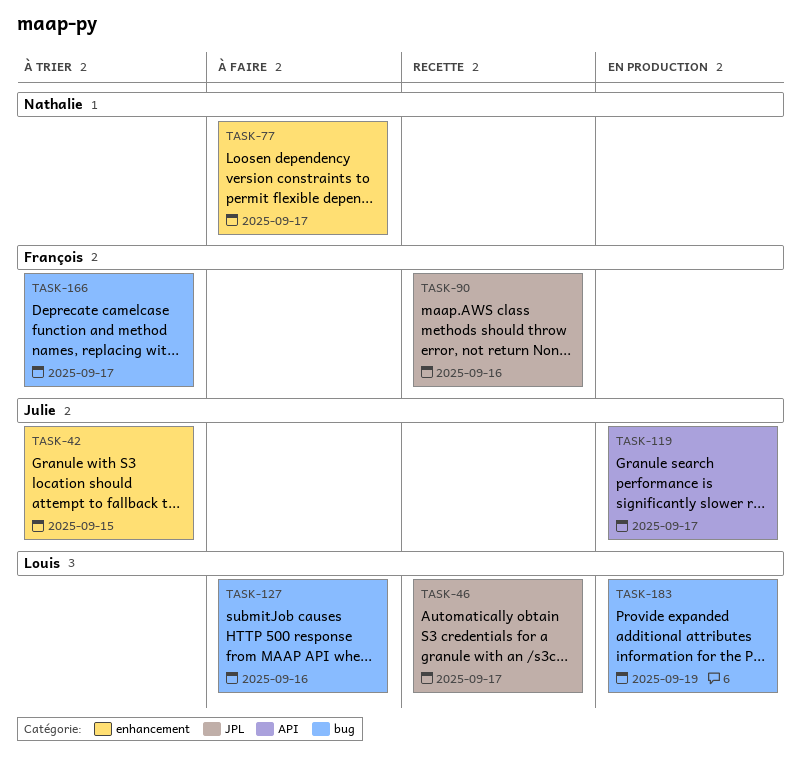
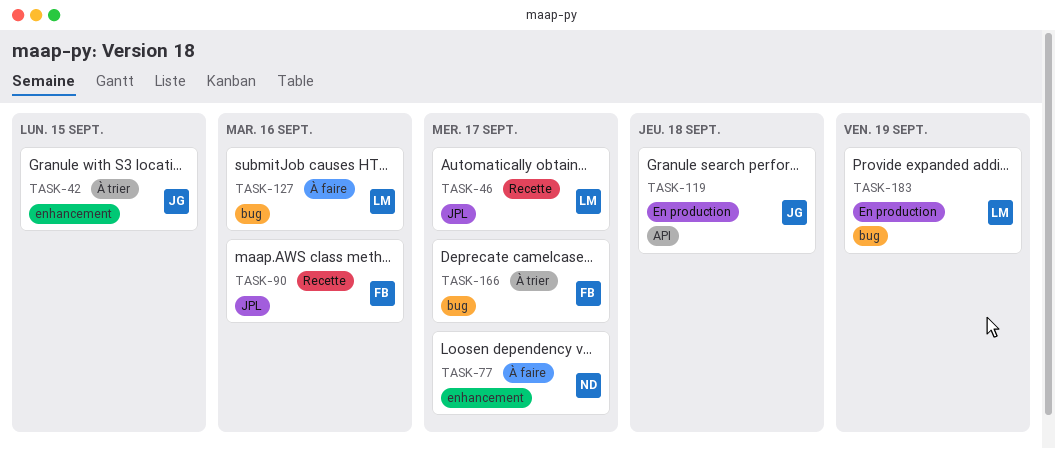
TASK-119, due: Sep 17 -> Sep 18

